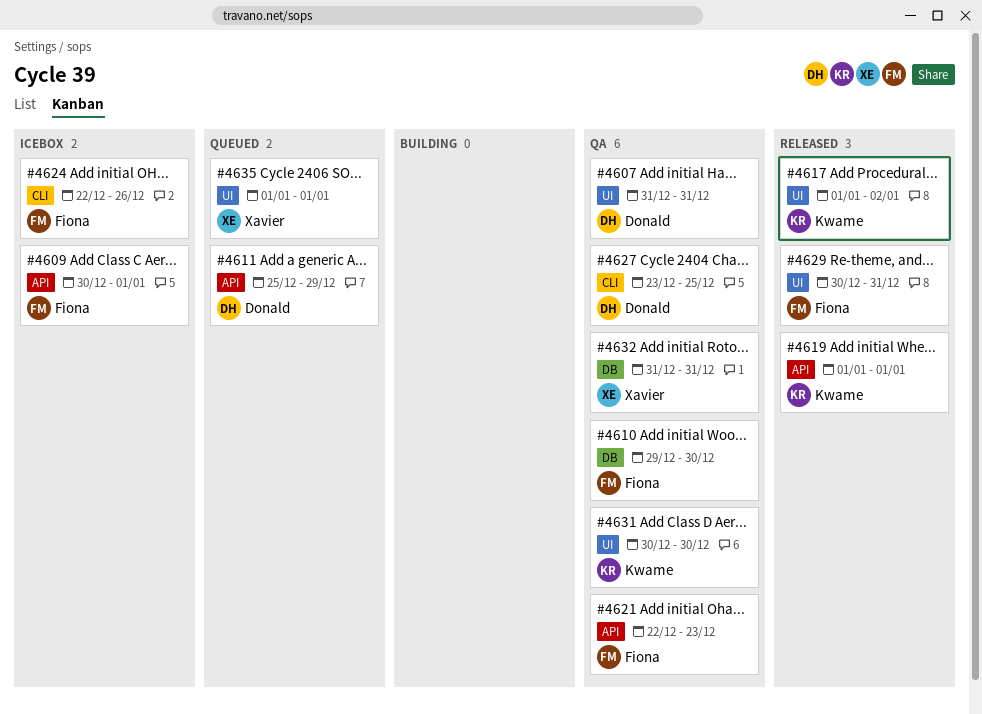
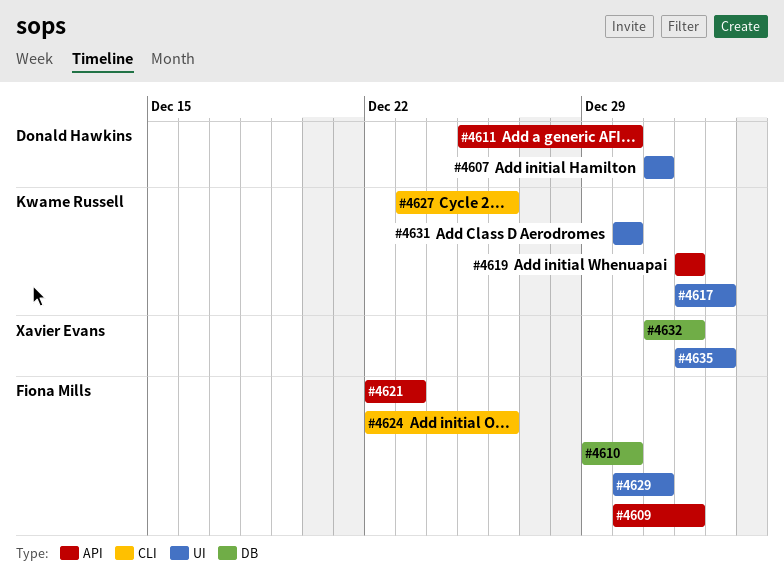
#4611, due: Dec 29 -> Dec 30
#4627, owner: Donald Hawkins -> Kwame Russell
#4627, due: Dec 25 -> Dec 26
#4632, due: Dec 31 -> Jan 1
#4635, due: Jan 1 -> Jan 2

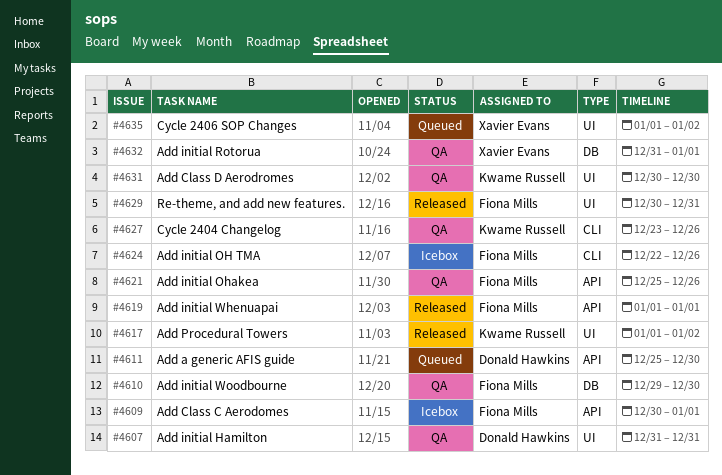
#4619, owner: Kwame Russell -> Fiona Mills
#4621, start: Dec 22 -> Dec 25
#4621, due: Dec 23 -> Dec 26

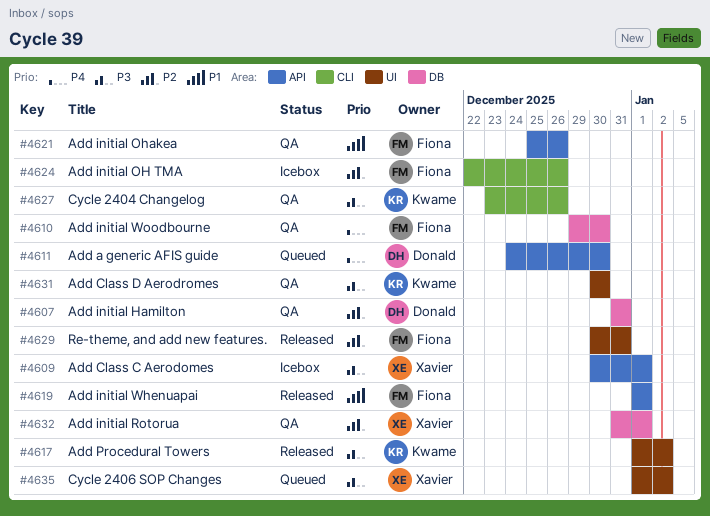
#4607, label: UI -> DB
#4609, owner: Fiona Mills -> Xavier Evans
#4611, start: Dec 25 -> Dec 24

